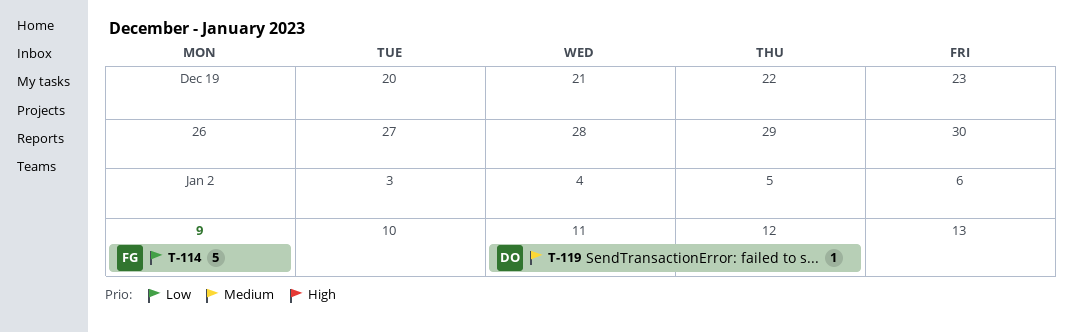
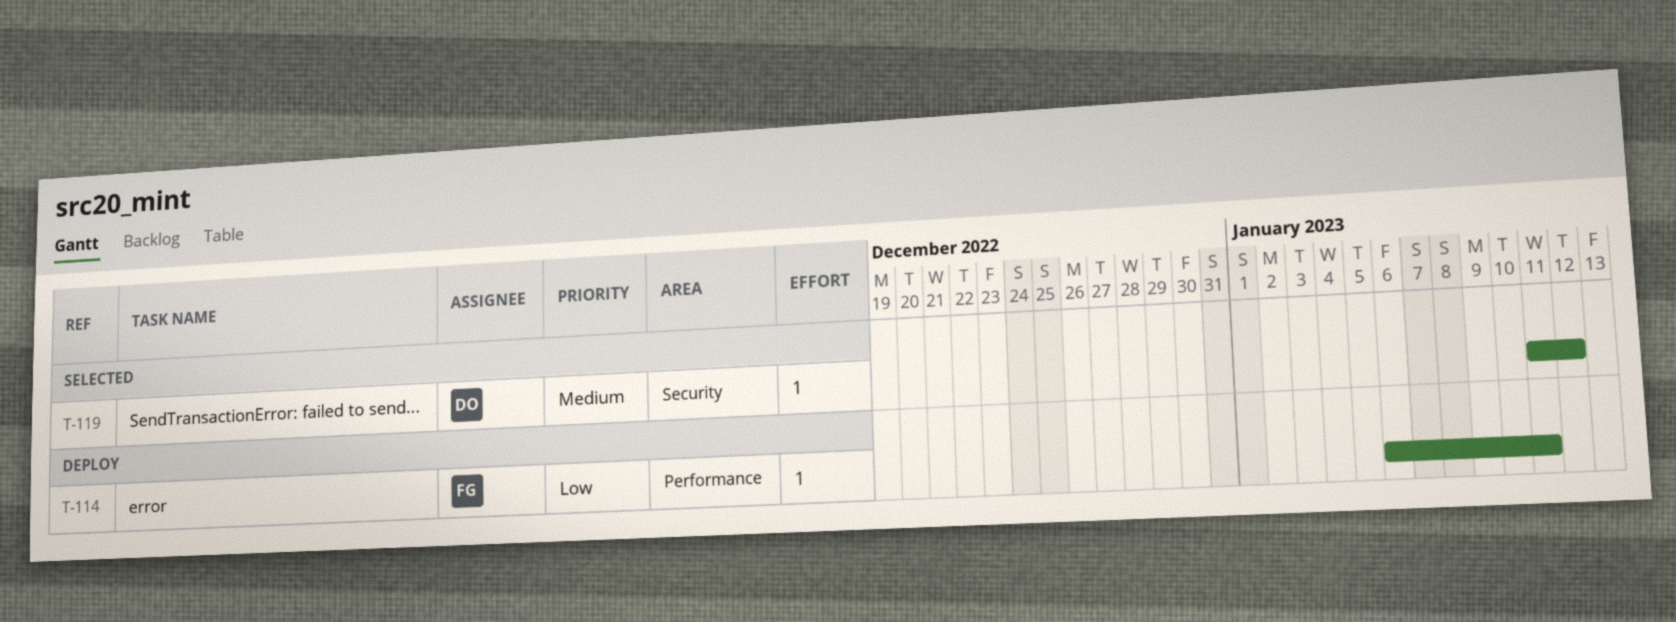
T-114, estimate: 5 -> 1
T-114, start: Jan 9 -> Jan 6
T-114, due: Jan 9 -> Jan 11

